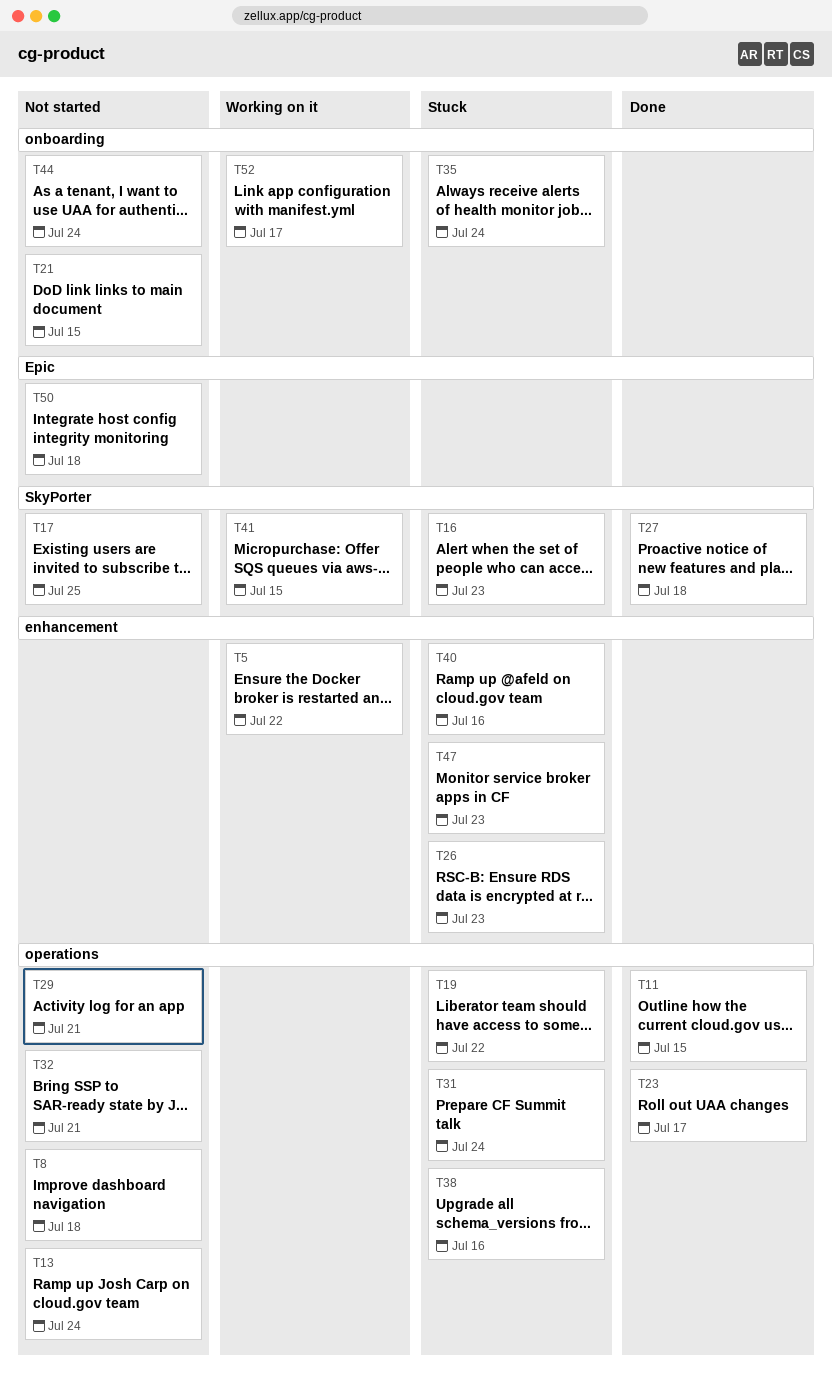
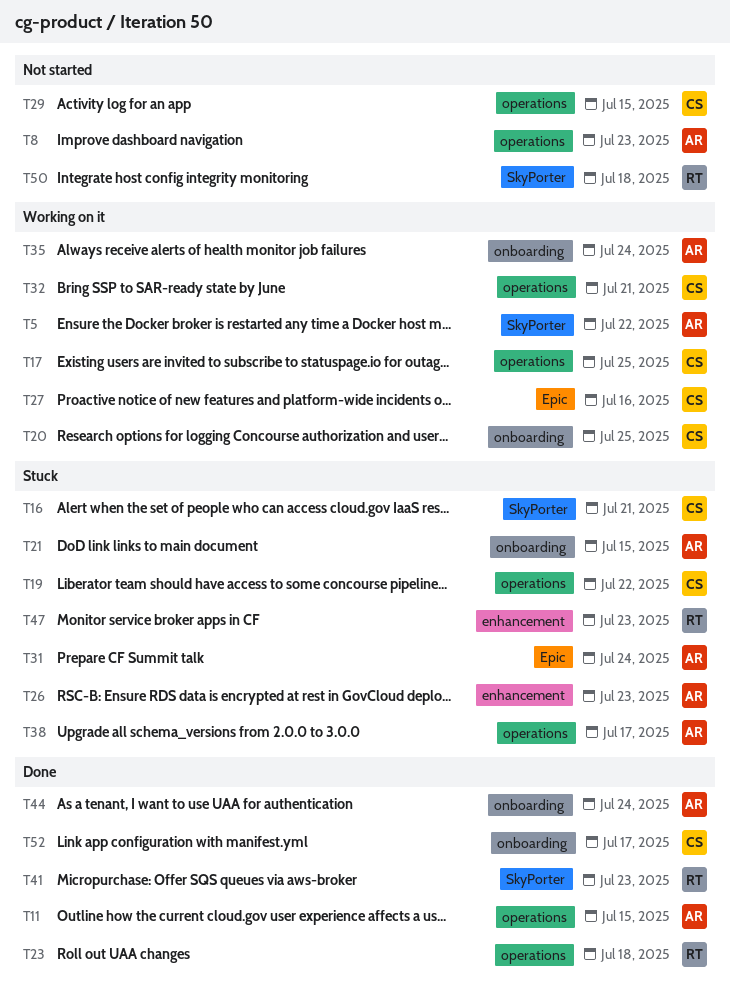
T5, label: enhancement -> SkyPorter
T8, due: Jul 18 -> Jul 23
T13: present -> none
T16, due: Jul 23 -> Jul 21
T17, status: Not started -> Working on it
T17, label: SkyPorter -> operations
T20: none -> present
T21, status: Not started -> Stuck
T23, due: Jul 17 -> Jul 18
T27, status: Done -> Working on it
T27, label: SkyPorter -> Epic
T27, due: Jul 18 -> Jul 16
T29, due: Jul 21 -> Jul 15
T31, label: operations -> Epic
T32, status: Not started -> Working on it
T35, status: Stuck -> Working on it
T38, due: Jul 16 -> Jul 17
T40: present -> none
T41, status: Working on it -> Done
T41, due: Jul 15 -> Jul 23
T44, status: Not started -> Done
T50, label: Epic -> SkyPorter
T52, status: Working on it -> Done

